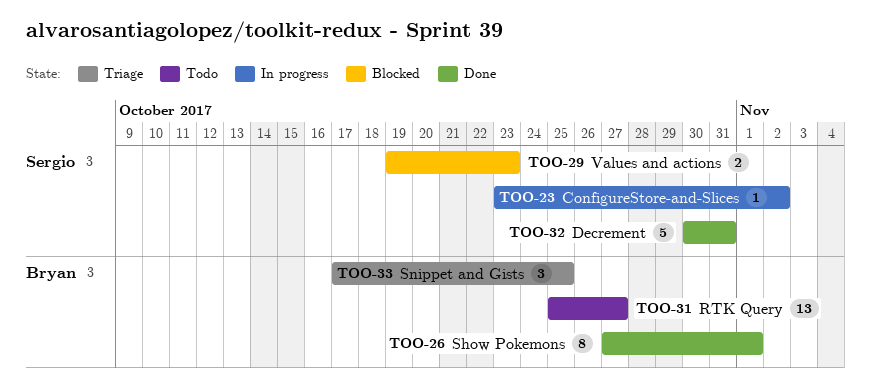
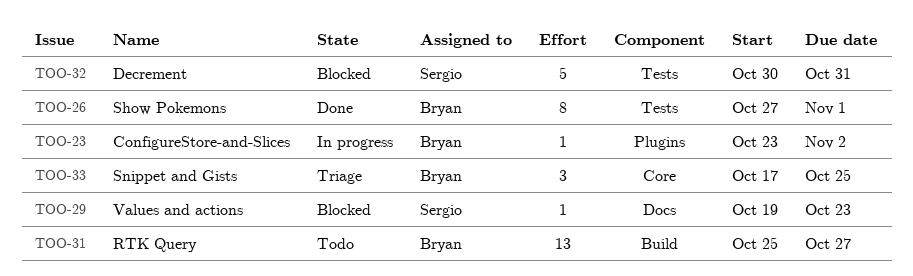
TOO-23, owner: Sergio -> Bryan
TOO-29, estimate: 2 -> 1
TOO-32, status: Done -> Blocked

